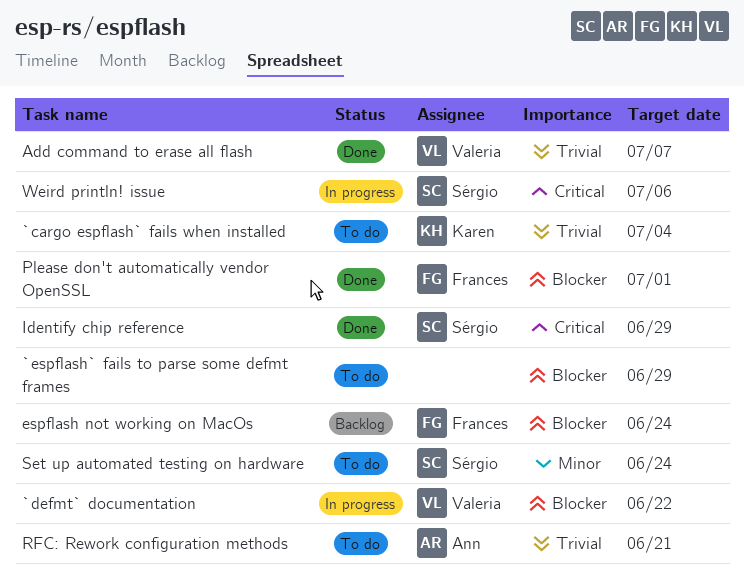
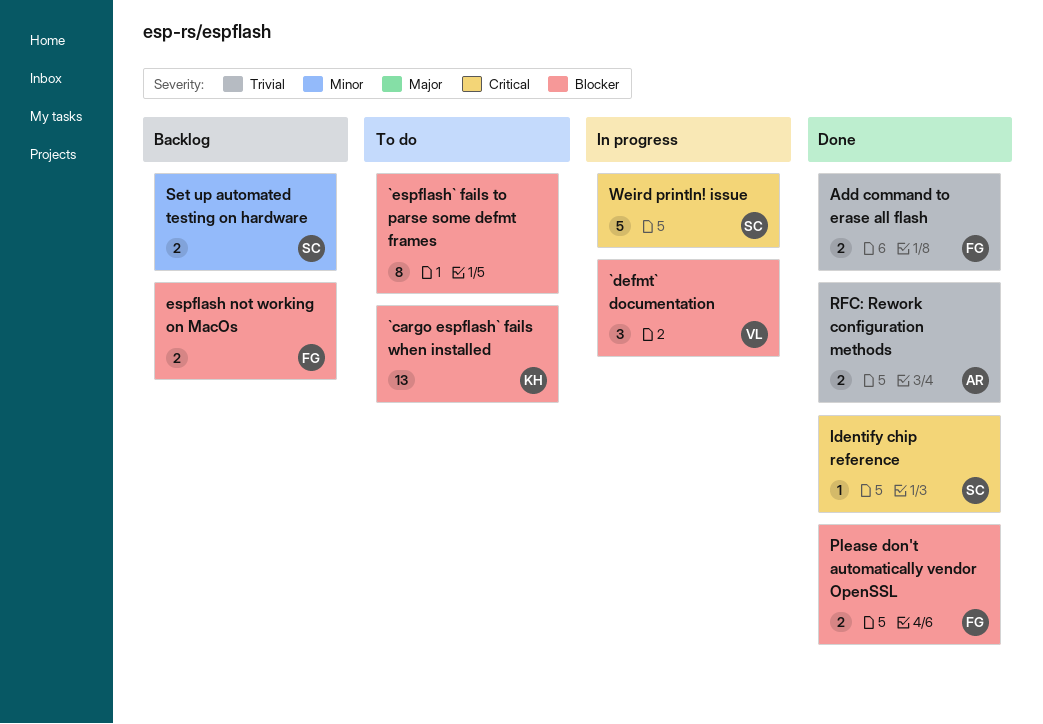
`cargo espflash` fails when installed, priority: Trivial -> Blocker
Add command to erase all flash, owner: Valeria -> Frances
RFC: Rework configuration methods, status: To do -> Done
Set up automated testing on hardware, status: To do -> Backlog

